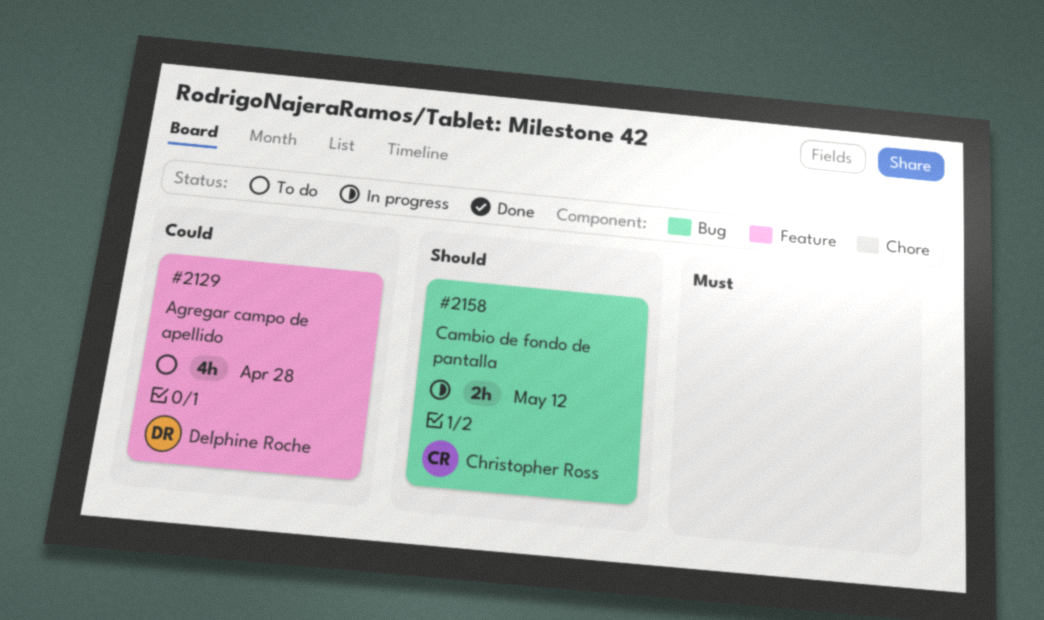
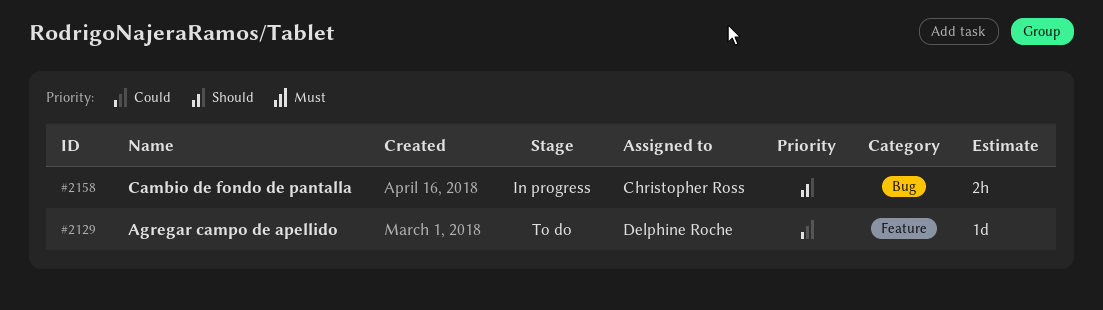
#2129, estimate: 4h -> 1d

